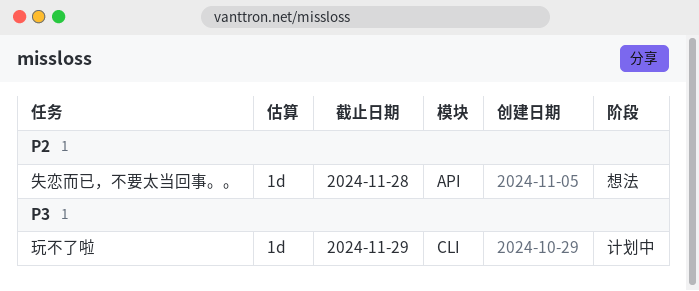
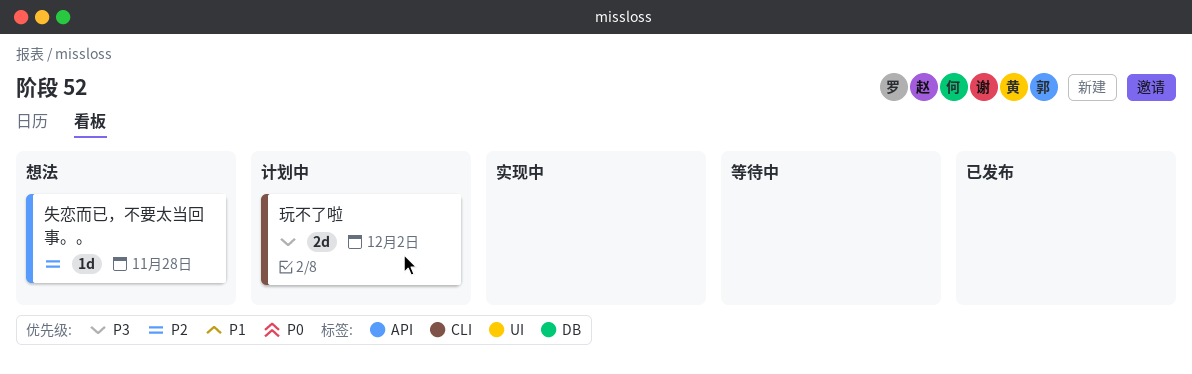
玩不了啦, estimate: 1d -> 2d
玩不了啦, due: Nov 29 -> Dec 2

